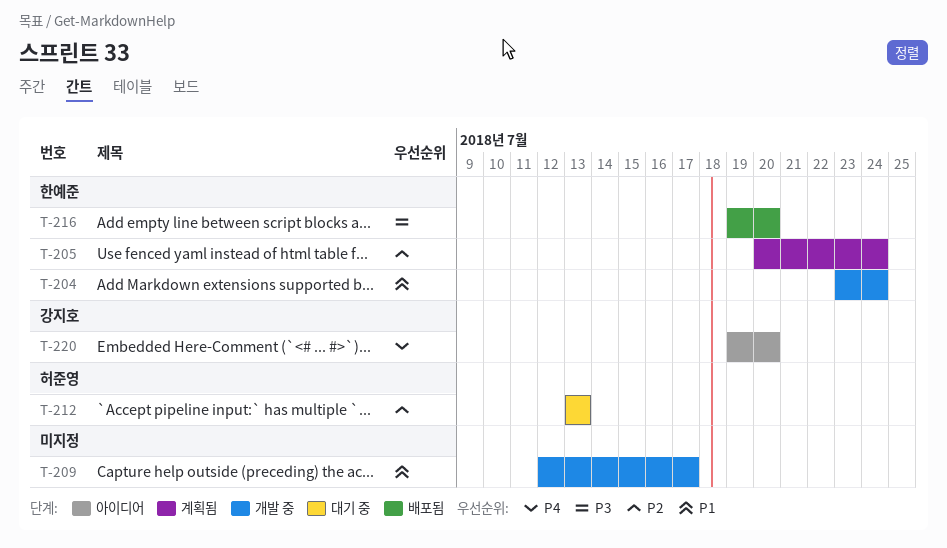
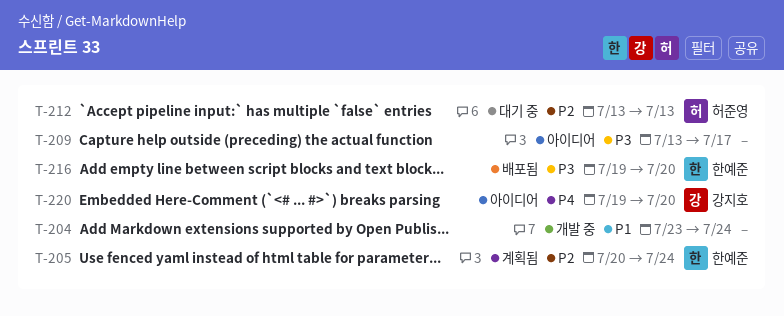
T-204, owner: 한예준 -> none
T-209, status: 개발 중 -> 아이디어
T-209, priority: P1 -> P3
T-209, start: Jul 12 -> Jul 13

